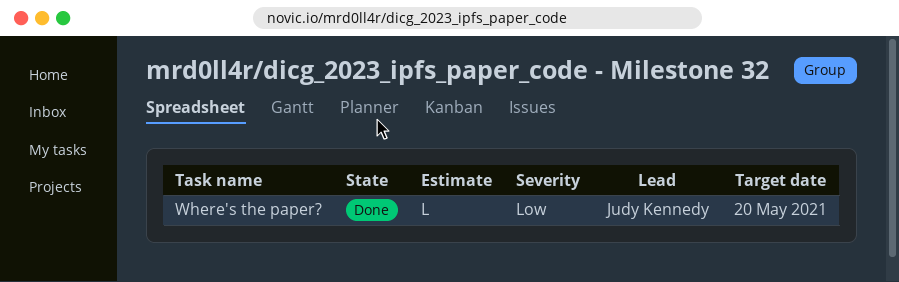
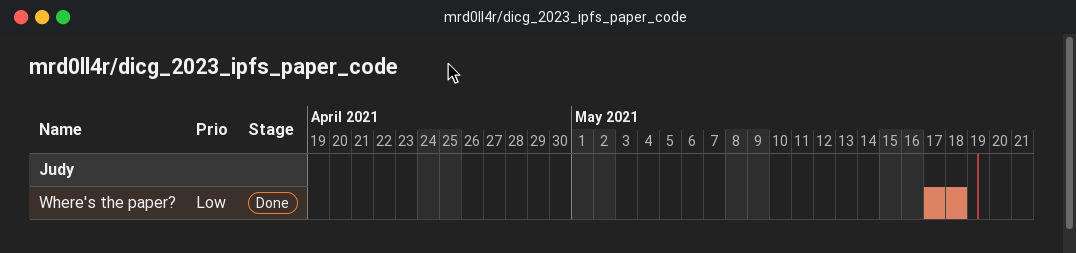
Where's the paper?, due: May 20 -> May 18

